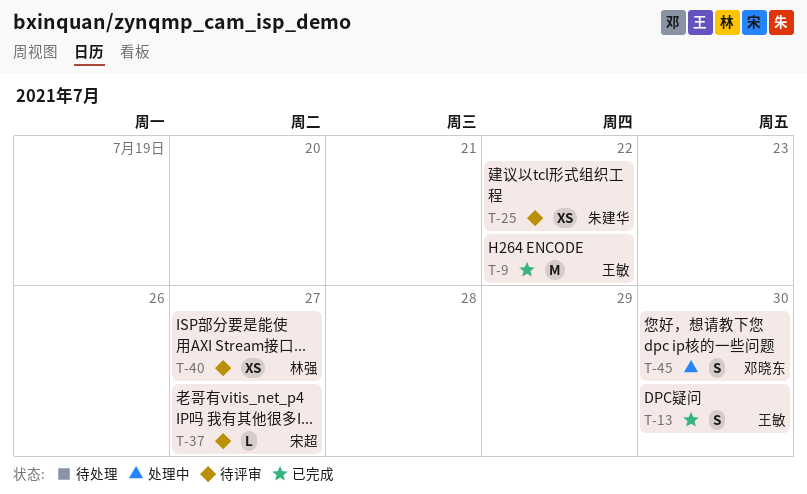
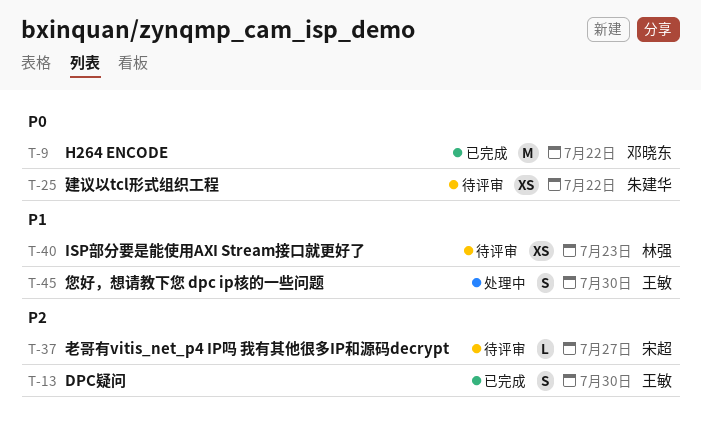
T-9, owner: 王敏 -> 邓晓东
T-40, due: Jul 27 -> Jul 23
T-45, owner: 邓晓东 -> 王敏

